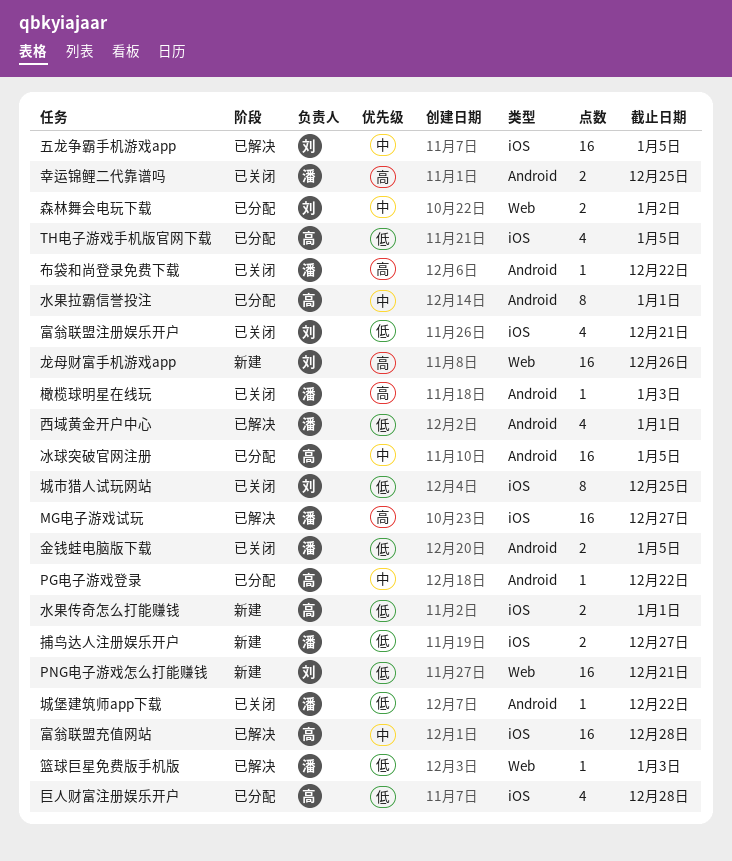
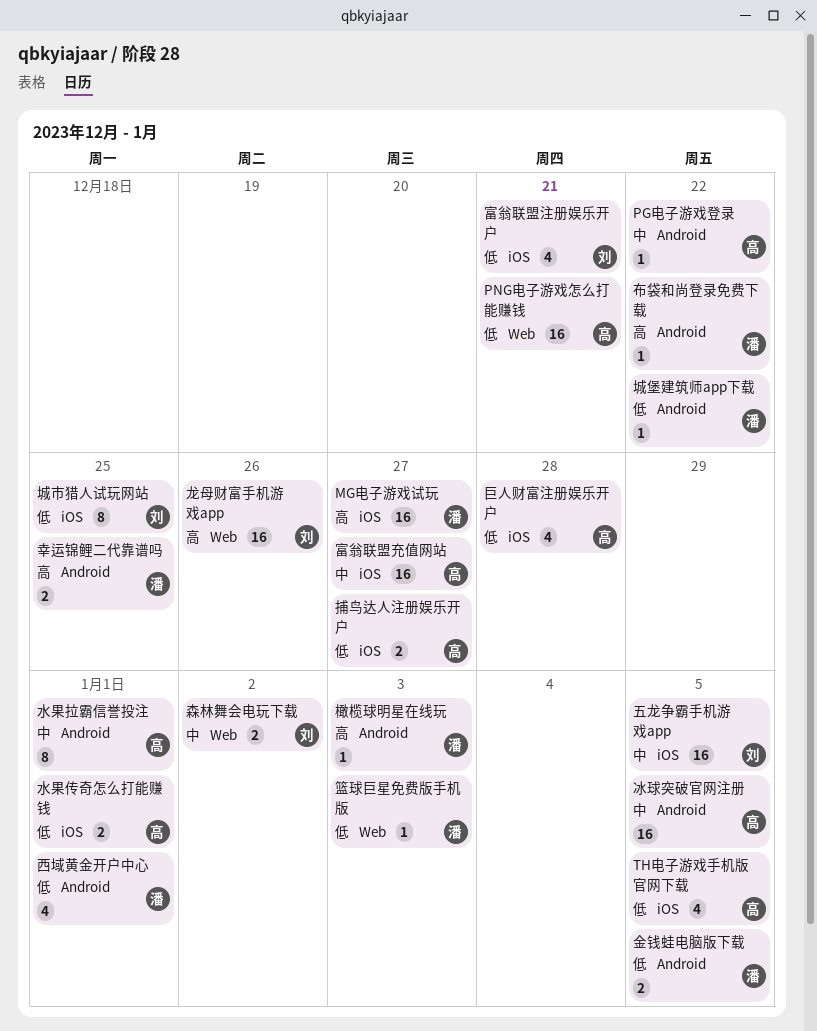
PNG电子游戏怎么打能赚钱, owner: 刘 -> 高
富翁联盟充值网站, due: Dec 28 -> Dec 27
捕鸟达人注册娱乐开户, owner: 潘 -> 高

